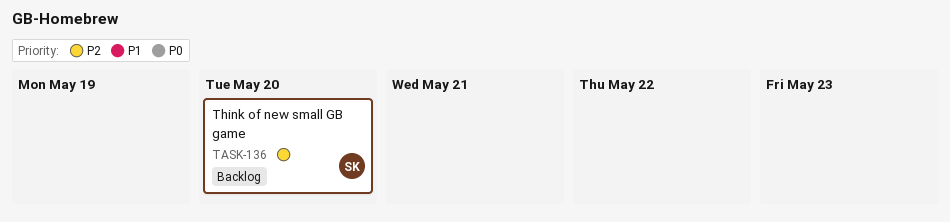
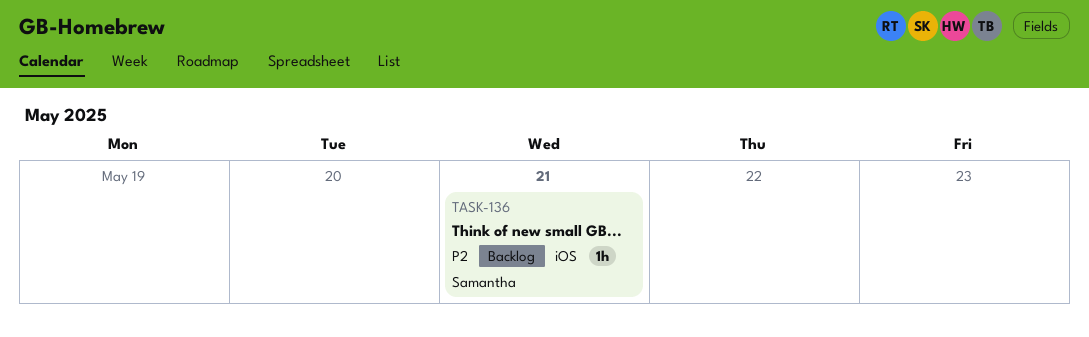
TASK-136, due: May 20 -> May 21

